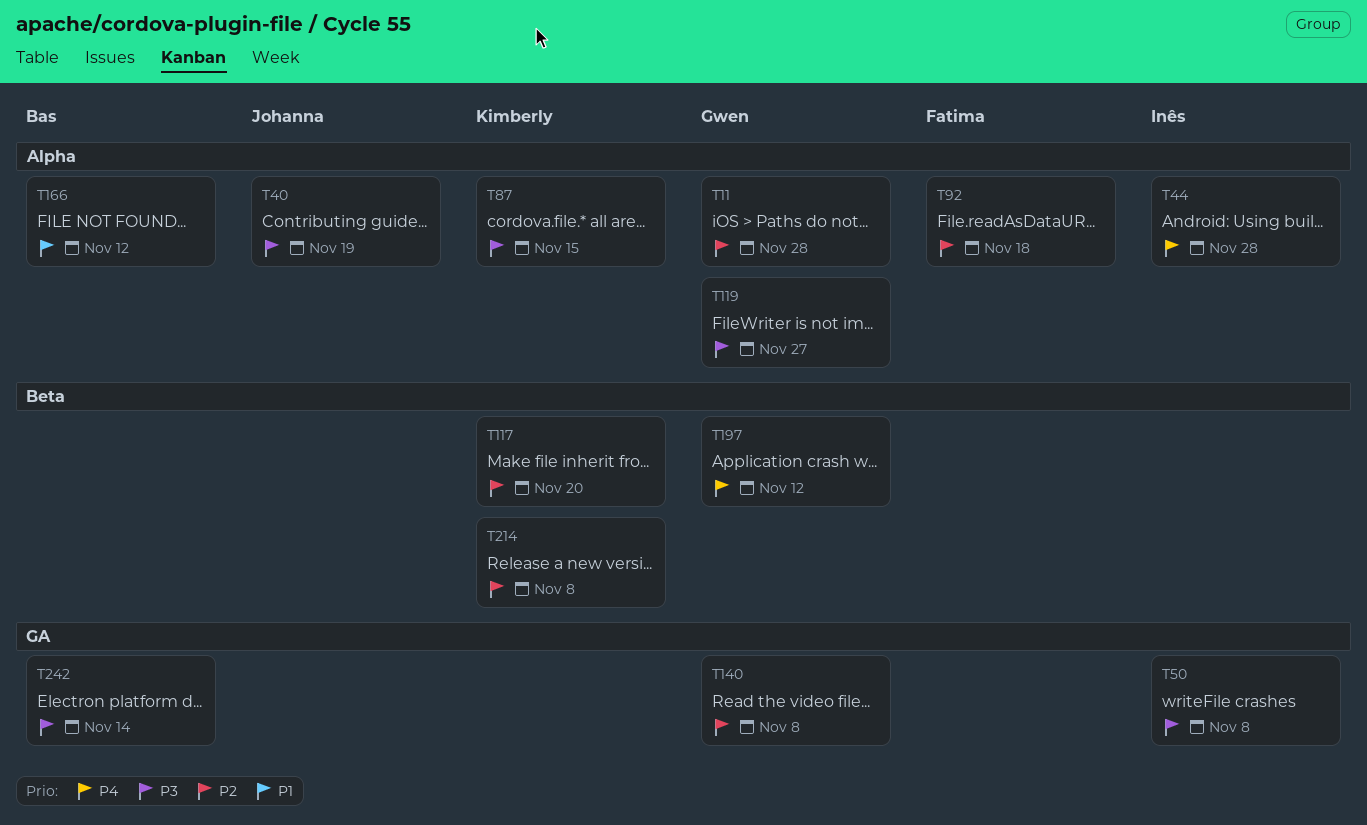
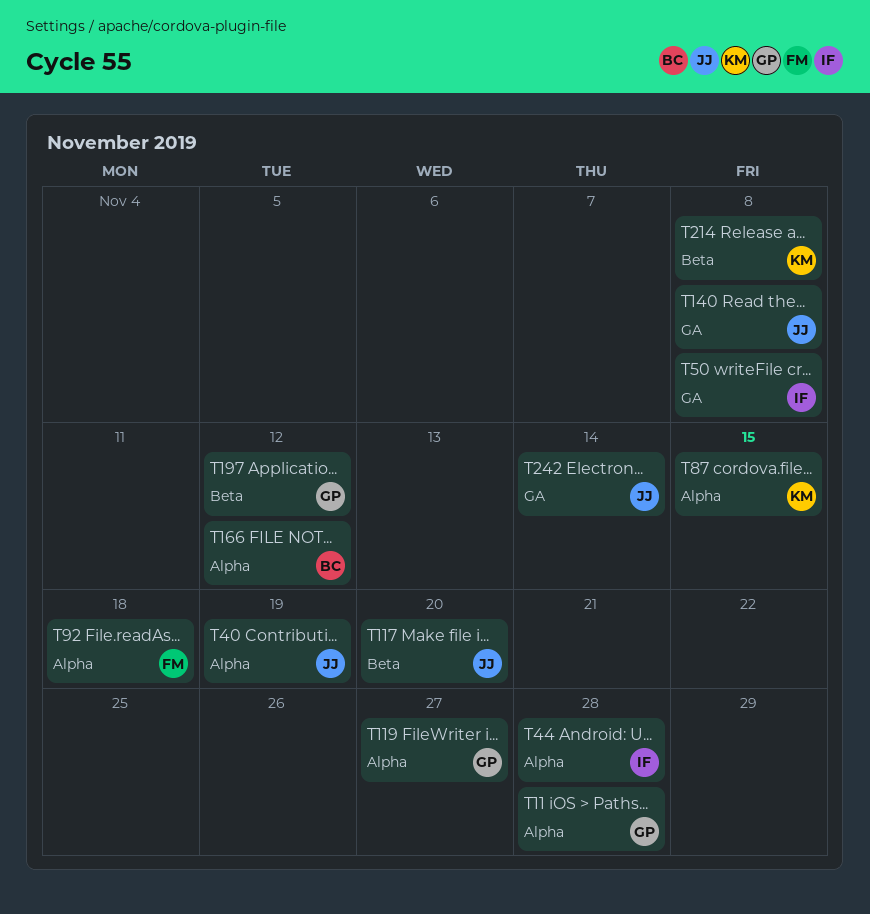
T117, owner: Kimberly -> Johanna
T140, owner: Gwen -> Johanna
T242, owner: Bas -> Johanna

